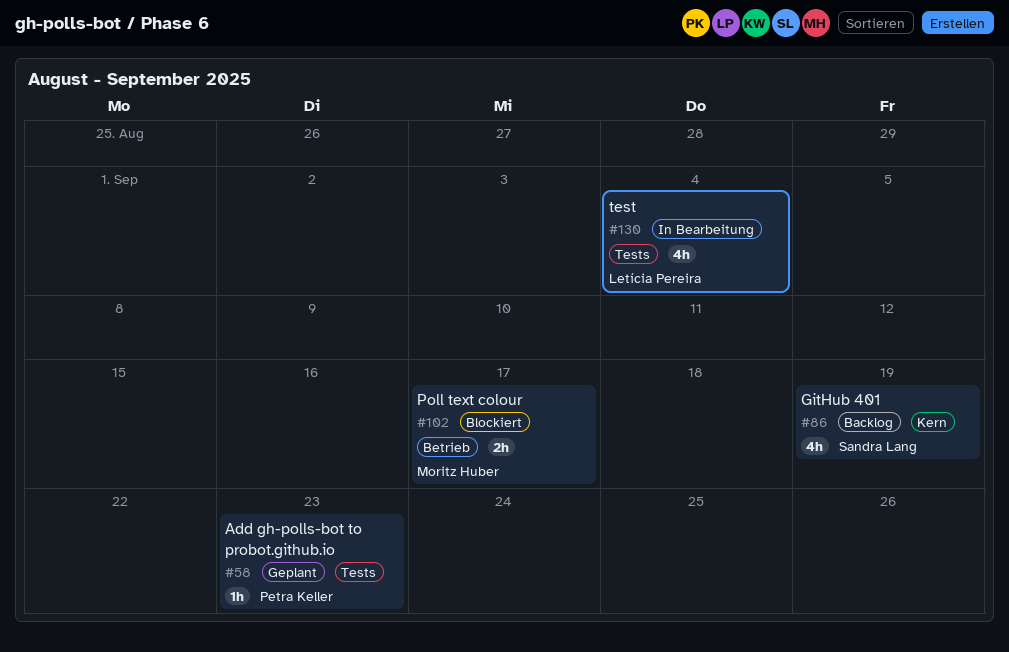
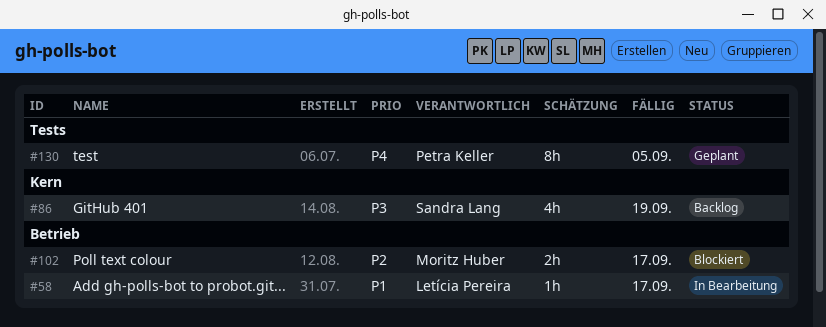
#58, status: Geplant -> In Bearbeitung
#58, owner: Petra Keller -> Letícia Pereira
#58, label: Tests -> Betrieb
#58, due: Sep 23 -> Sep 17
#130, status: In Bearbeitung -> Geplant
#130, owner: Letícia Pereira -> Petra Keller
#130, estimate: 4h -> 8h
#130, due: Sep 4 -> Sep 5

